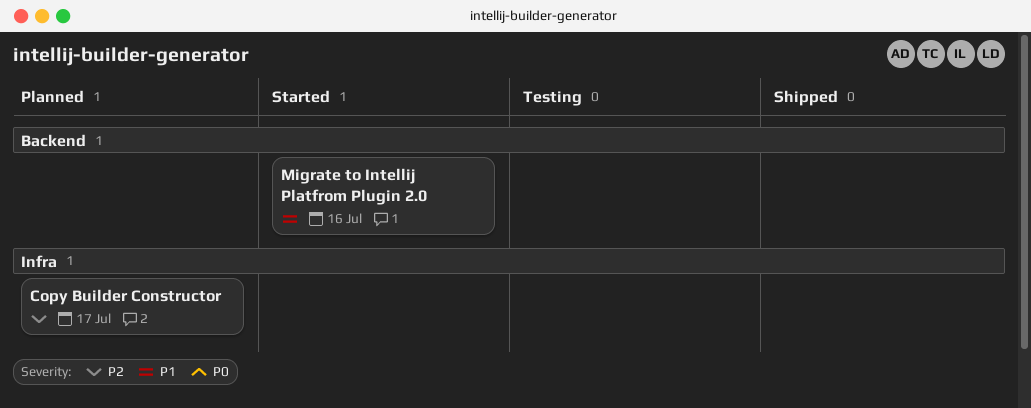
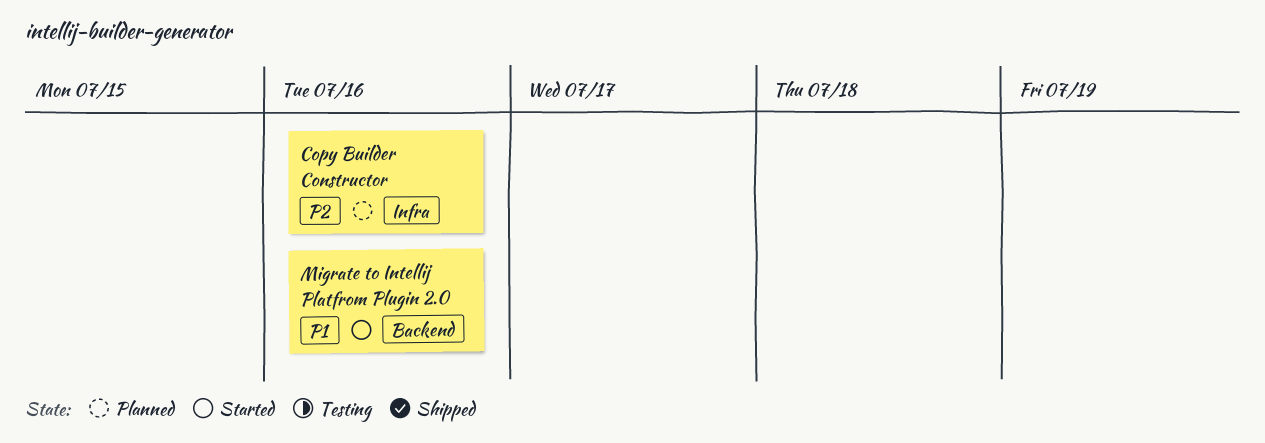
Copy Builder Constructor, due: Jul 17 -> Jul 16

